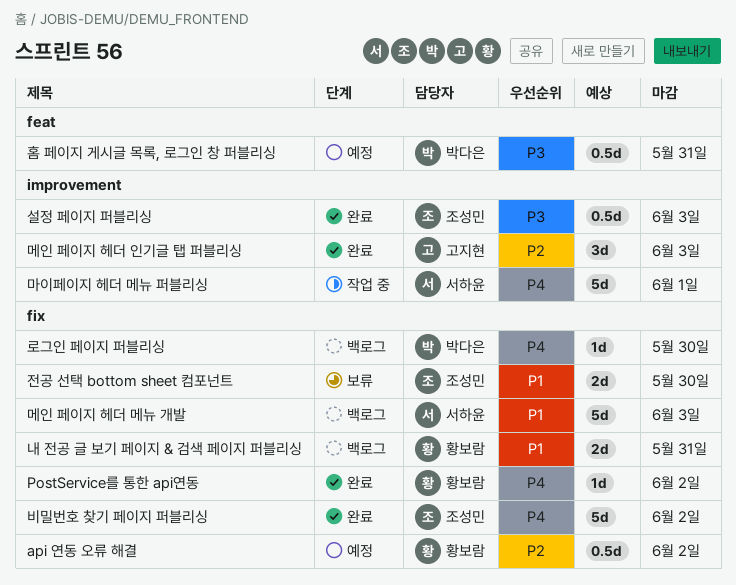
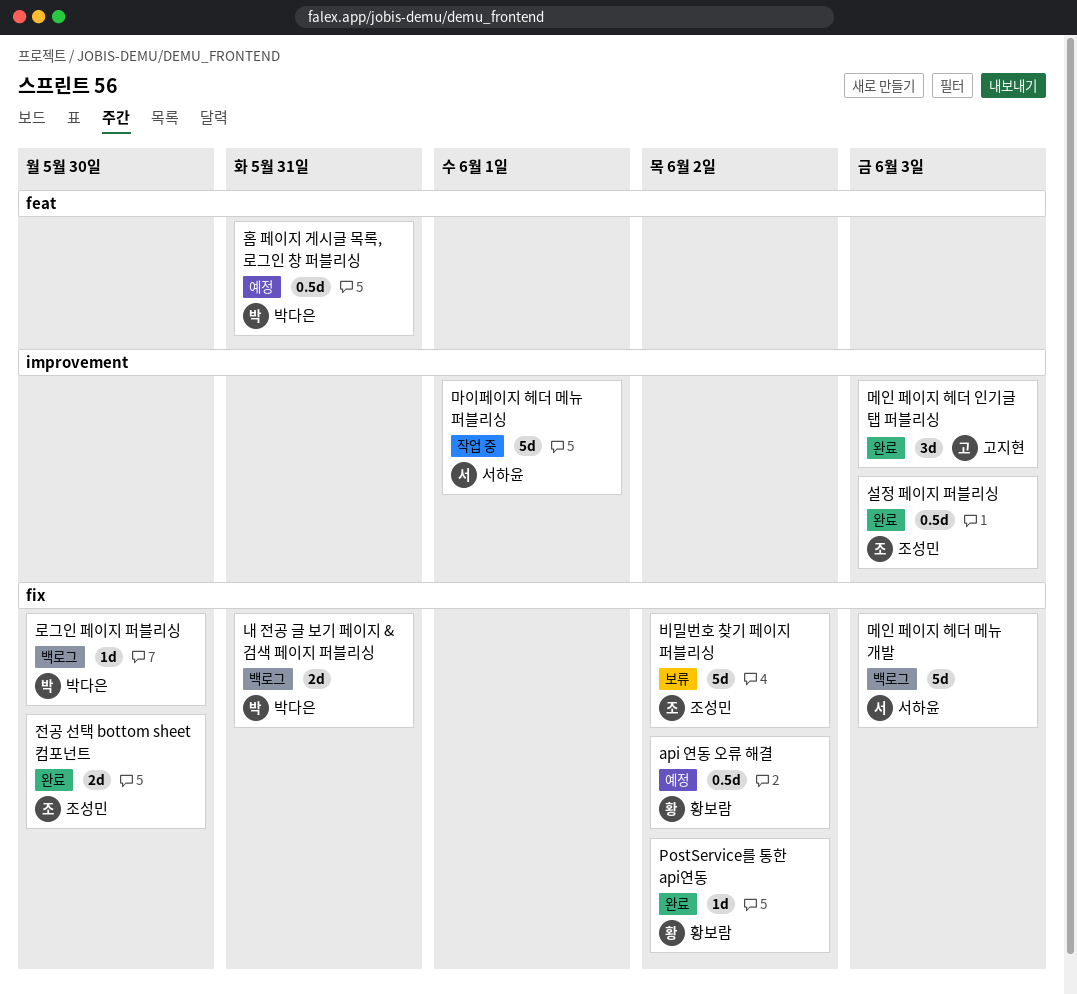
내 전공 글 보기 페이지 & 검색 페이지 퍼블리싱, owner: 황보람 -> 박다은
비밀번호 찾기 페이지 퍼블리싱, status: 완료 -> 보류
전공 선택 bottom sheet 컴포넌트, status: 보류 -> 완료

